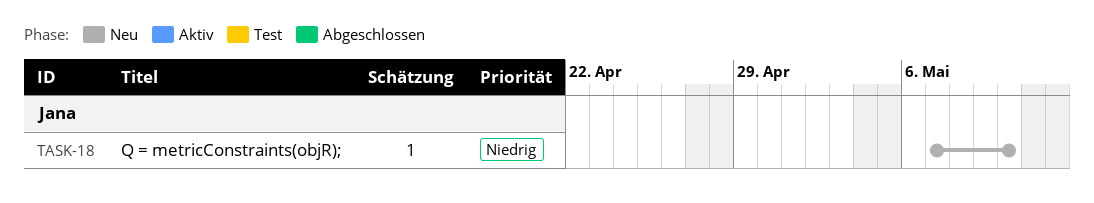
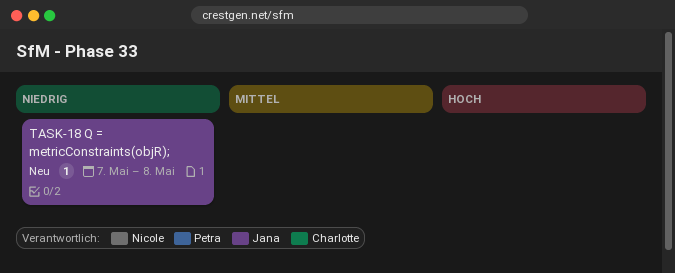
TASK-18, due: May 10 -> May 8

